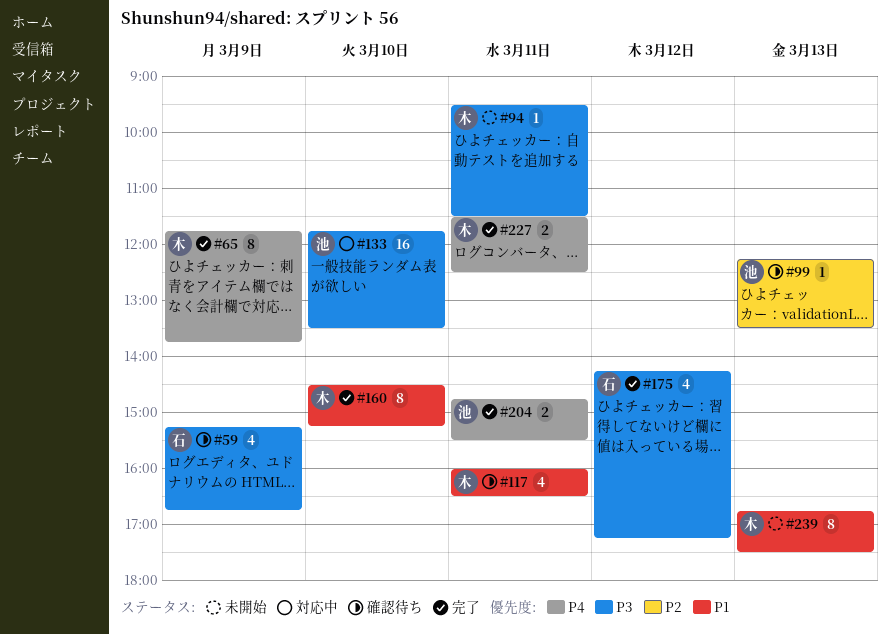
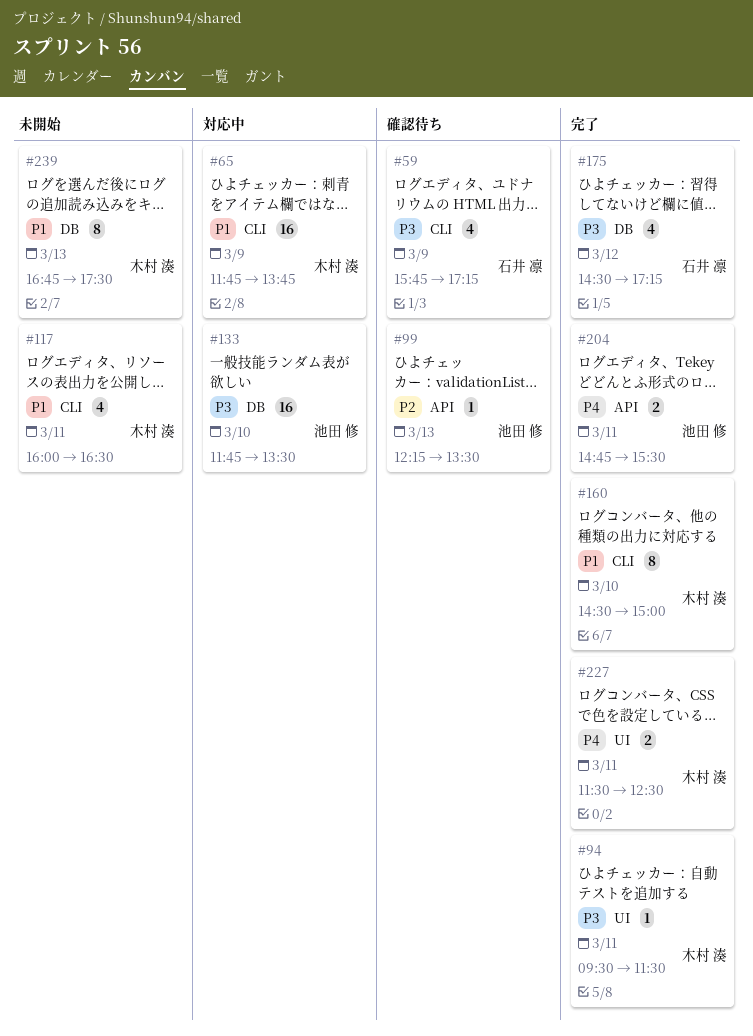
#59, begins: 15:15 -> 15:45
#59, ends: 16:45 -> 17:15
#65, status: 完了 -> 対応中
#65, priority: P4 -> P1
#65, estimate: 8 -> 16
#94, status: 未開始 -> 完了
#117, status: 確認待ち -> 未開始
#160, ends: 15:15 -> 15:00
#175, begins: 14:15 -> 14:30

